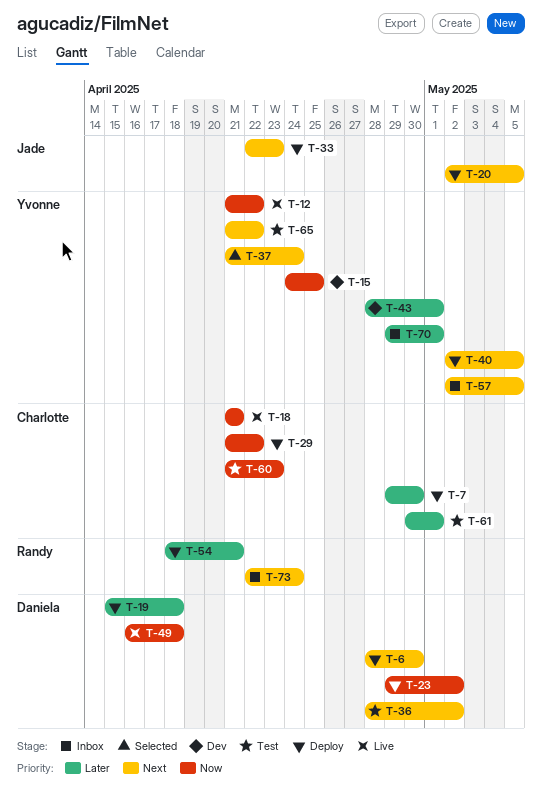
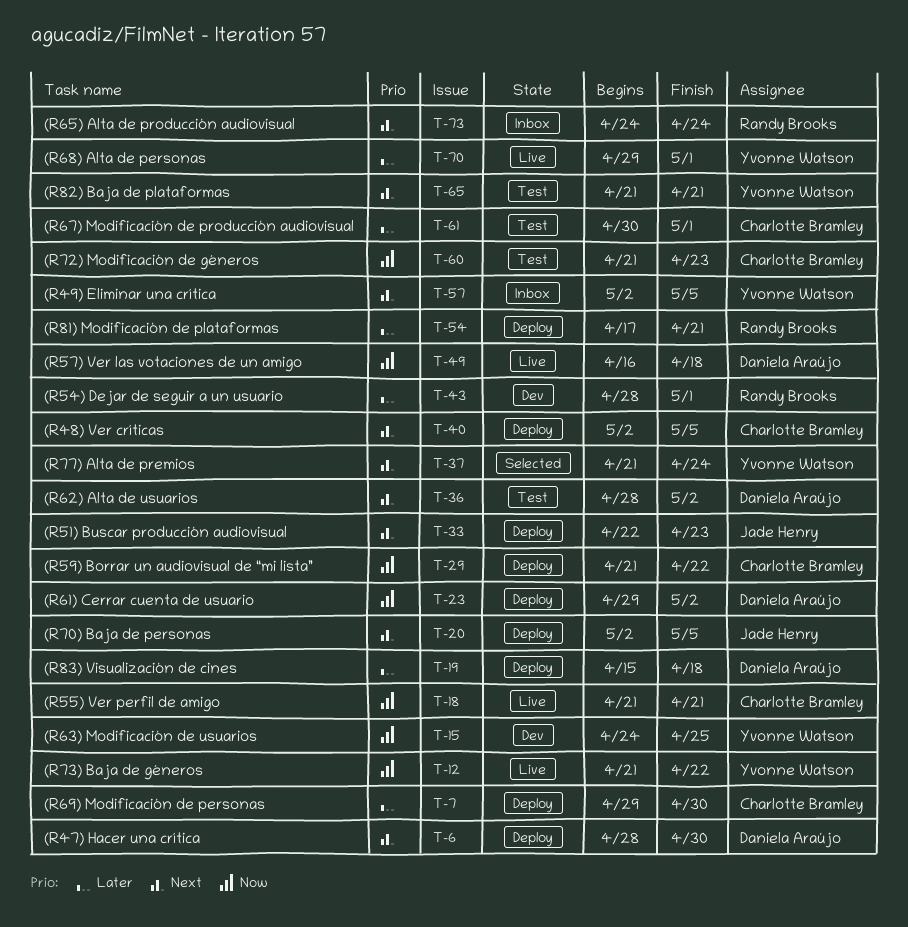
T-40, owner: Yvonne Watson -> Charlotte Bramley
T-43, owner: Yvonne Watson -> Randy Brooks
T-54, start: Apr 18 -> Apr 17
T-65, due: Apr 22 -> Apr 21
T-70, status: Inbox -> Live
T-73, start: Apr 22 -> Apr 24

